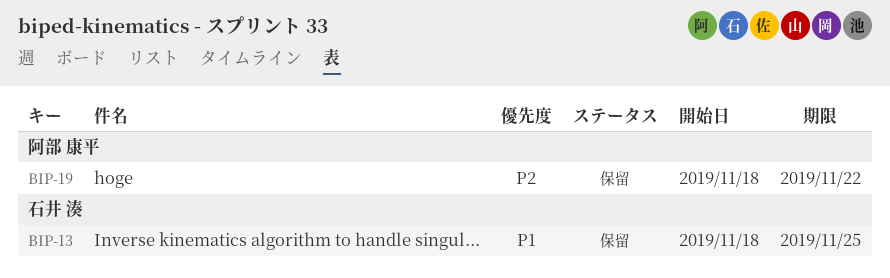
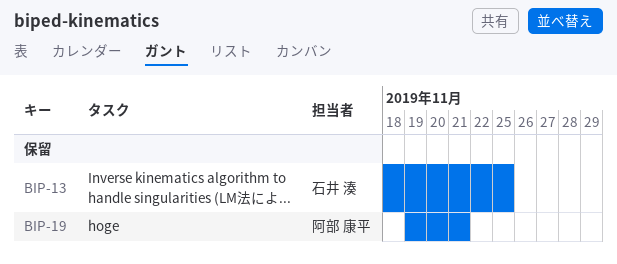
BIP-19, start: Nov 18 -> Nov 19
BIP-19, due: Nov 22 -> Nov 21

